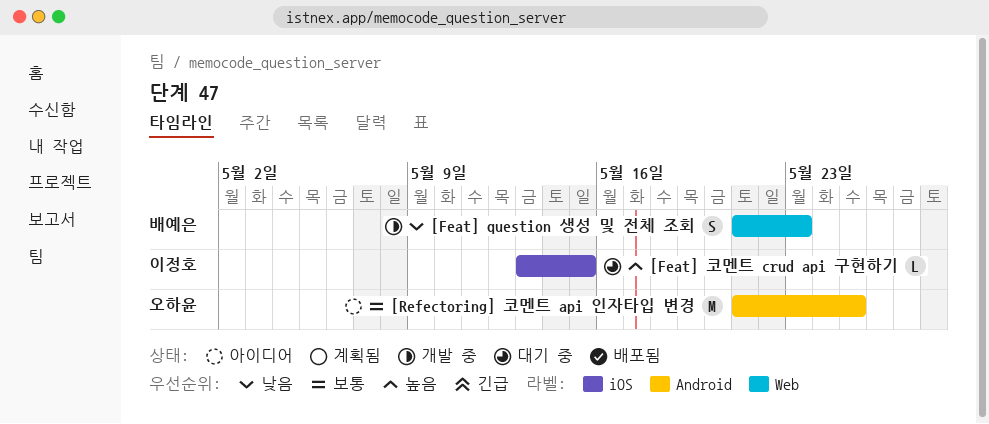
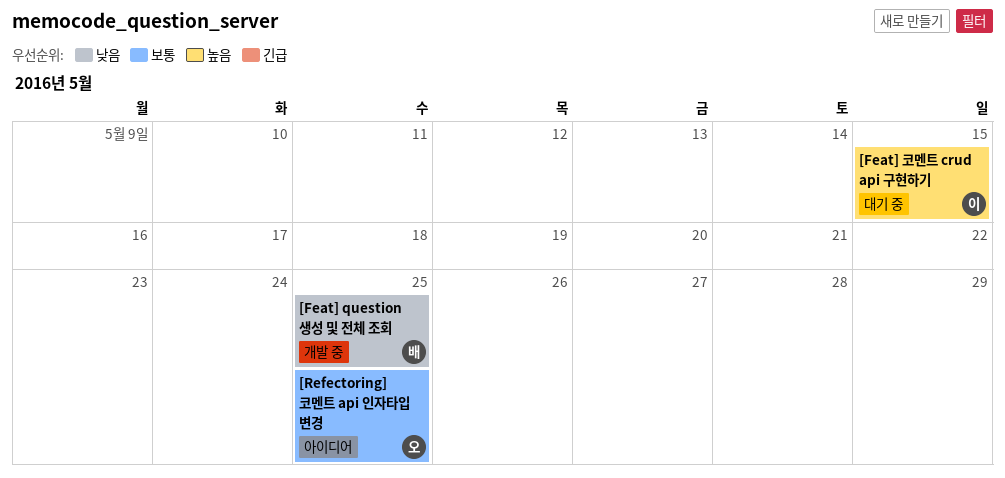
[Feat] question 생성 및 전체 조회, due: May 23 -> May 25

